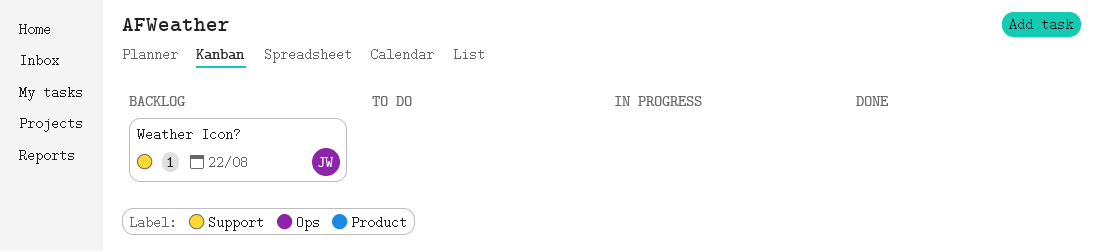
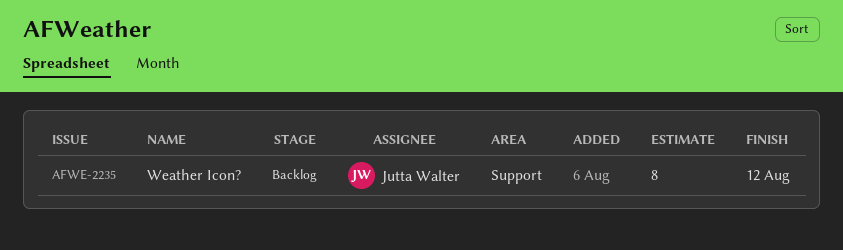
Weather Icon?, estimate: 1 -> 8
Weather Icon?, due: Aug 22 -> Aug 12

